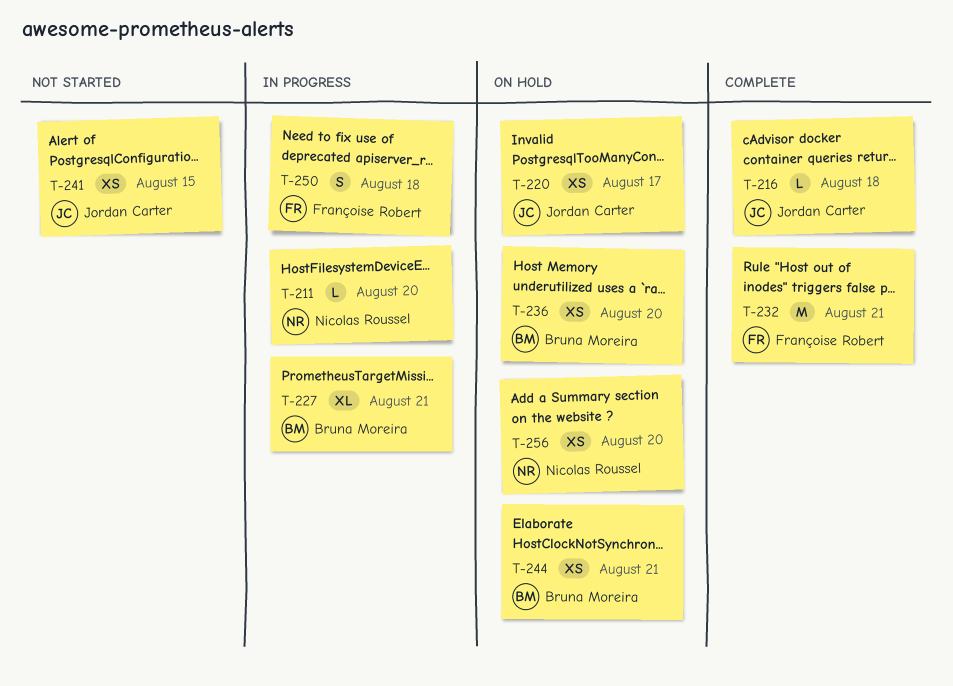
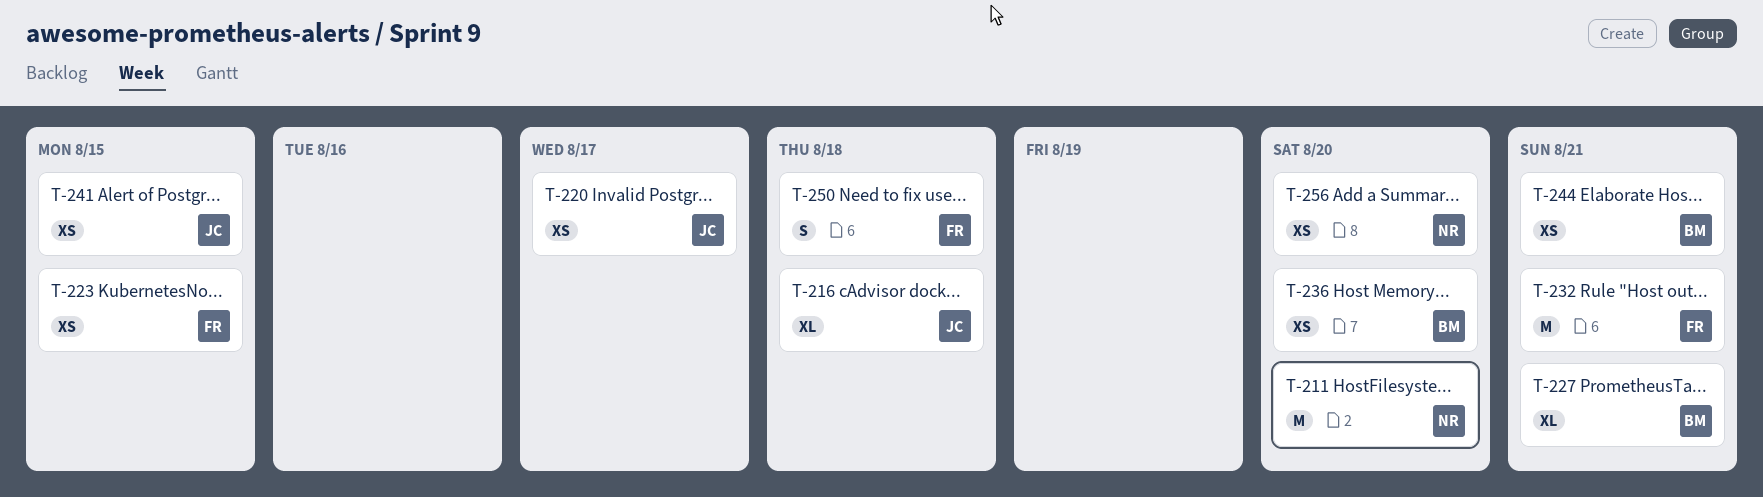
T-211, estimate: L -> M
T-216, estimate: L -> XL
T-223: none -> present

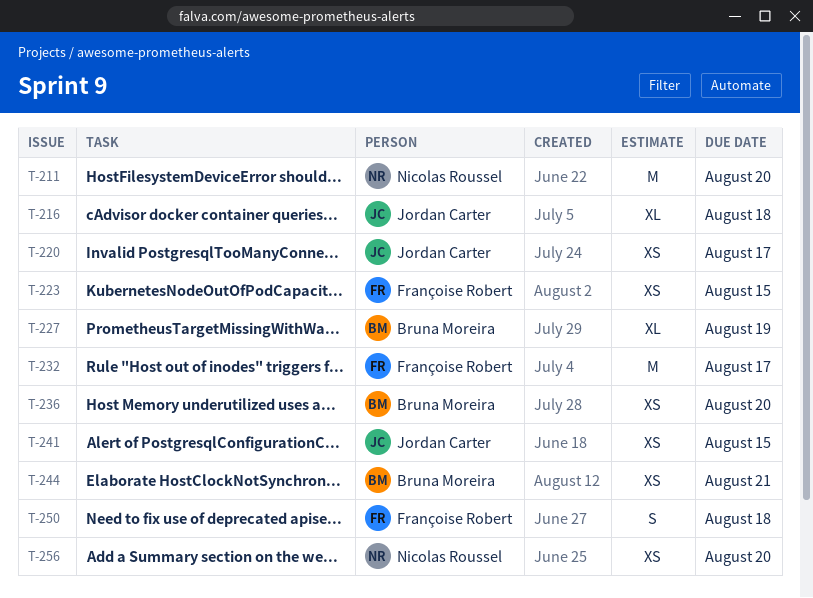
T-227, due: Aug 21 -> Aug 19
T-232, due: Aug 21 -> Aug 17

